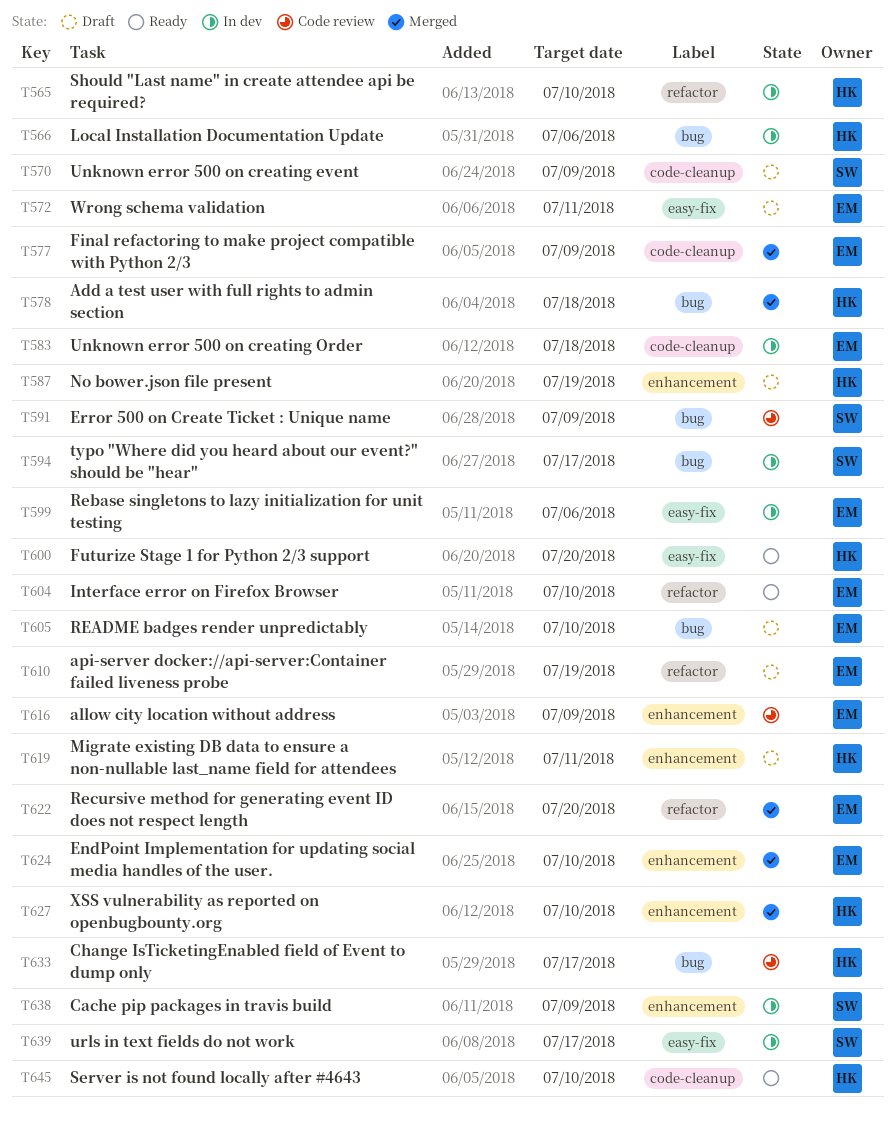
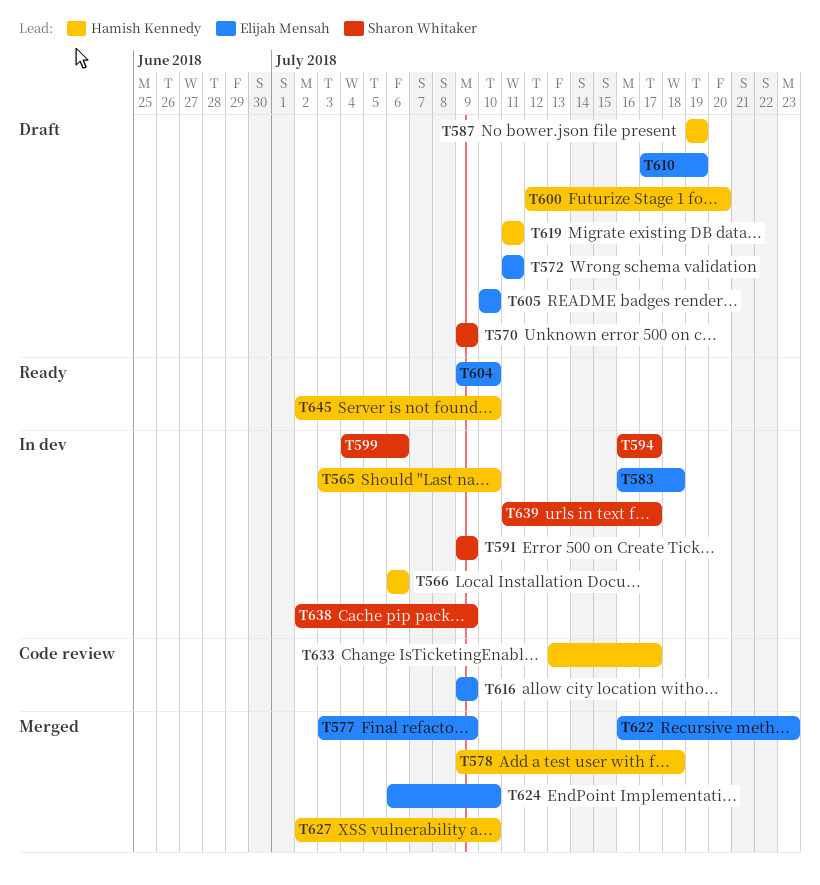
T591, status: Code review -> In dev
T599, owner: Elijah Mensah -> Sharon Whitaker
T600, status: Ready -> Draft
T622, due: Jul 20 -> Jul 23

